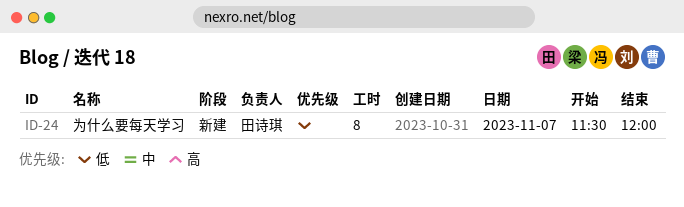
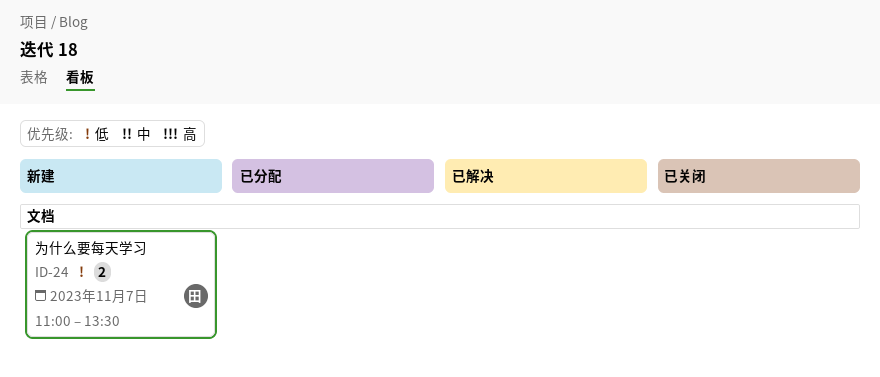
ID-24, estimate: 8 -> 2
ID-24, begins: 11:30 -> 11:00
ID-24, ends: 12:00 -> 13:30

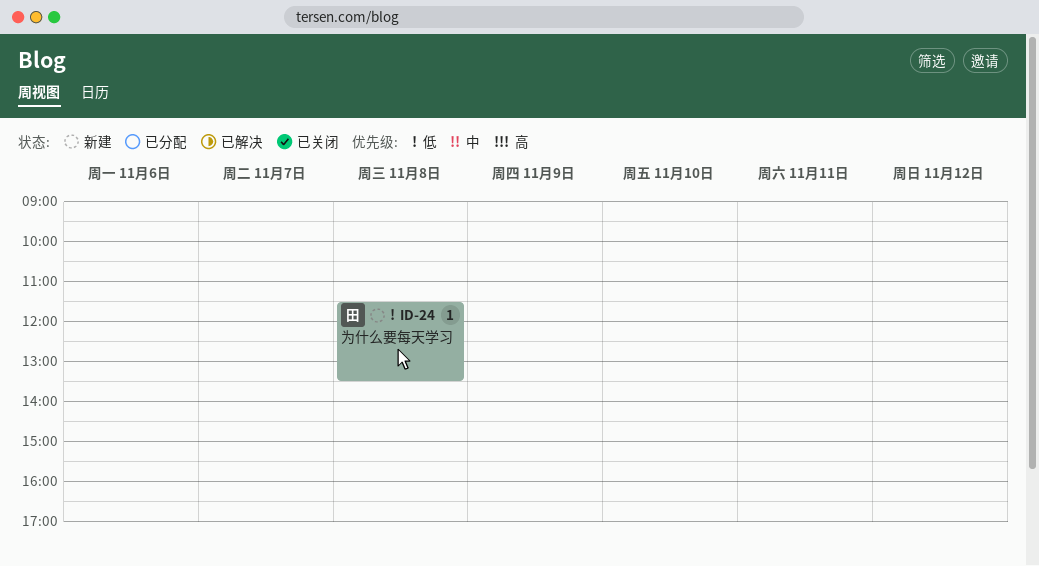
ID-24, estimate: 2 -> 1
ID-24, day: Nov 7 -> Nov 8
ID-24, begins: 11:00 -> 11:30

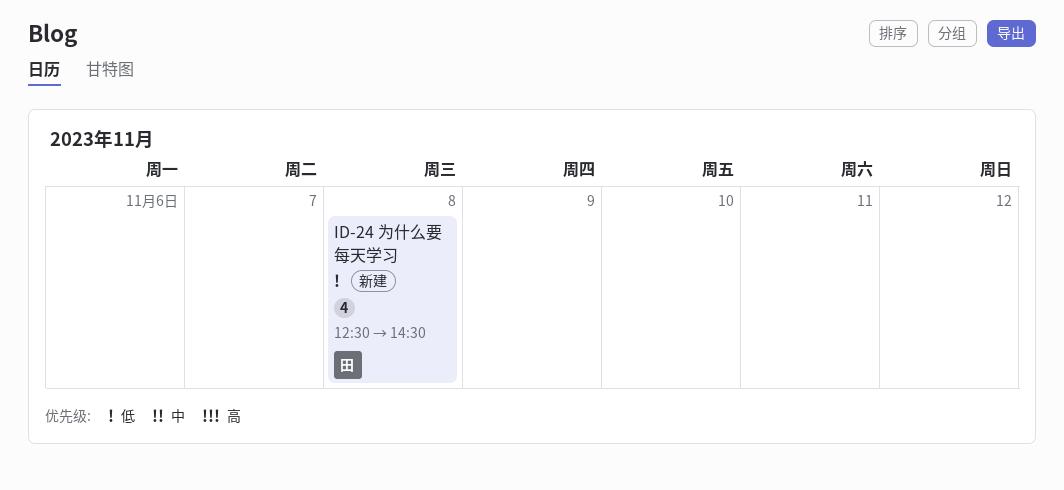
ID-24, estimate: 1 -> 4
ID-24, begins: 11:30 -> 12:30
ID-24, ends: 13:30 -> 14:30

